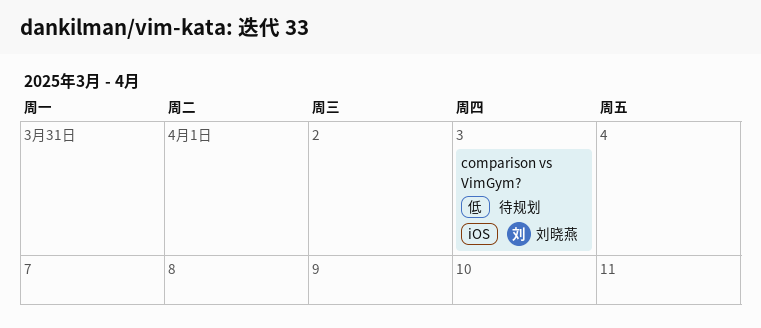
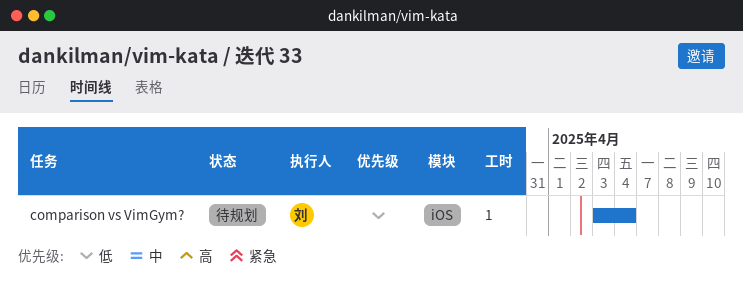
comparison vs VimGym?, due: Apr 3 -> Apr 4

